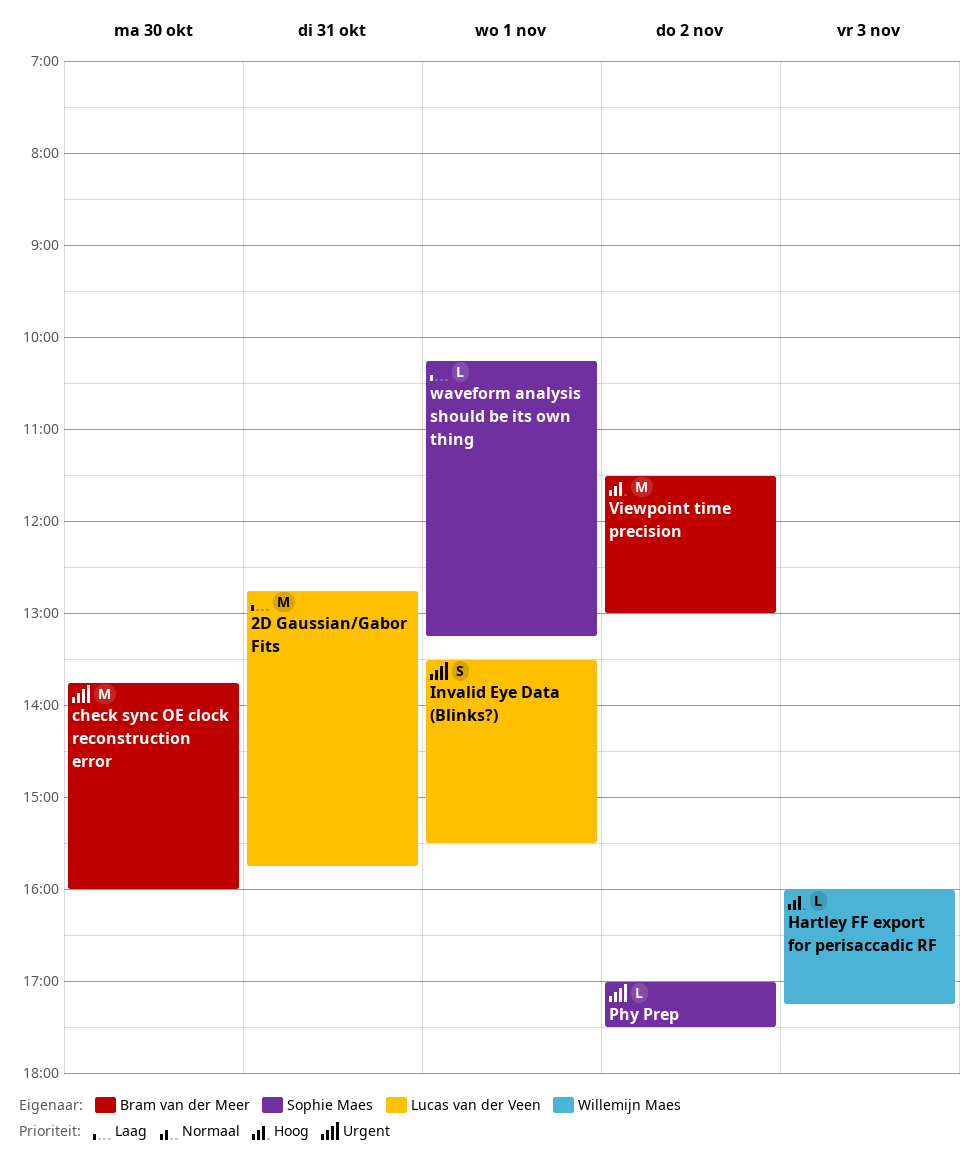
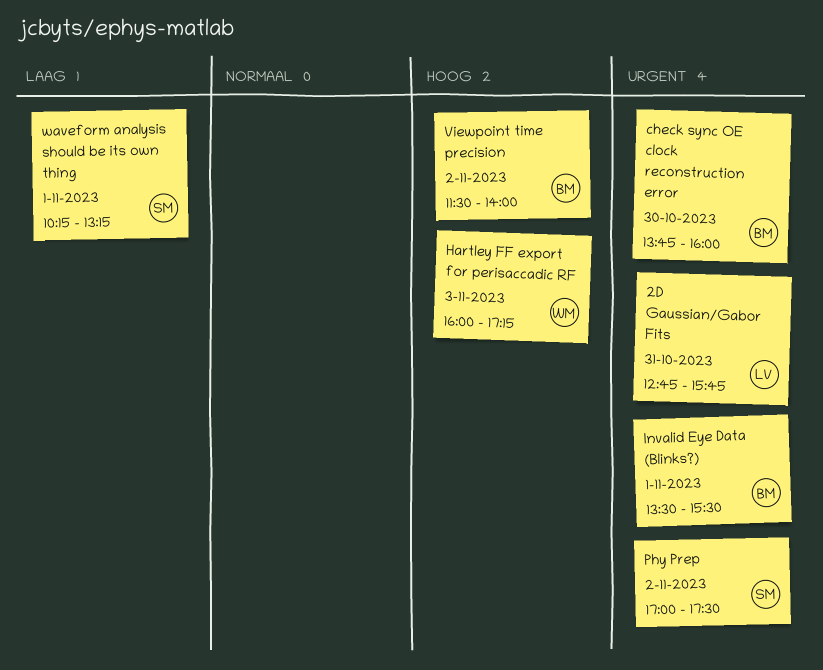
2D Gaussian/Gabor Fits, priority: Laag -> Urgent
Invalid Eye Data (Blinks?), owner: Lucas van der Veen -> Bram van der Meer
Viewpoint time precision, ends: 13:00 -> 14:00

